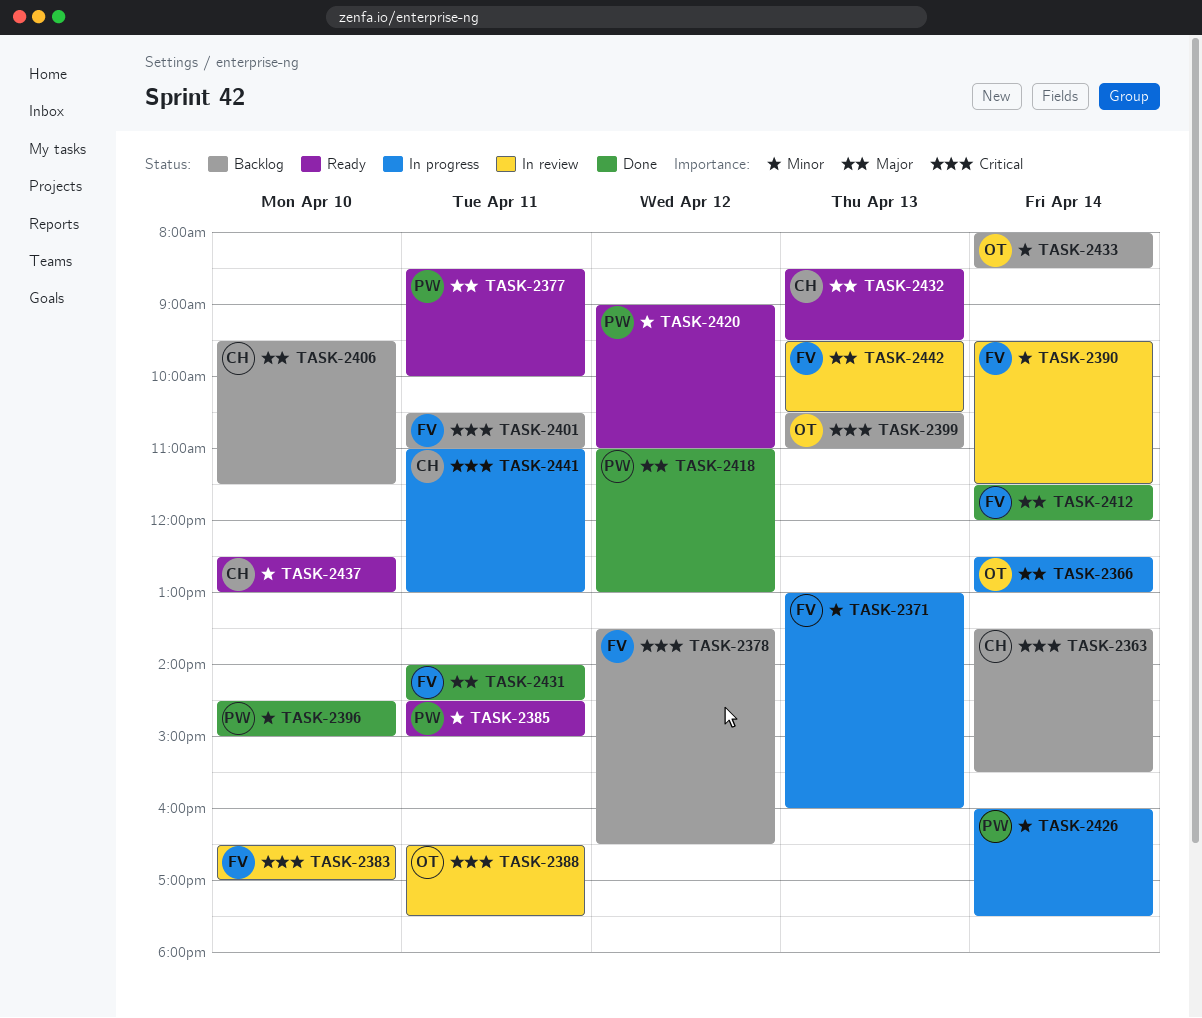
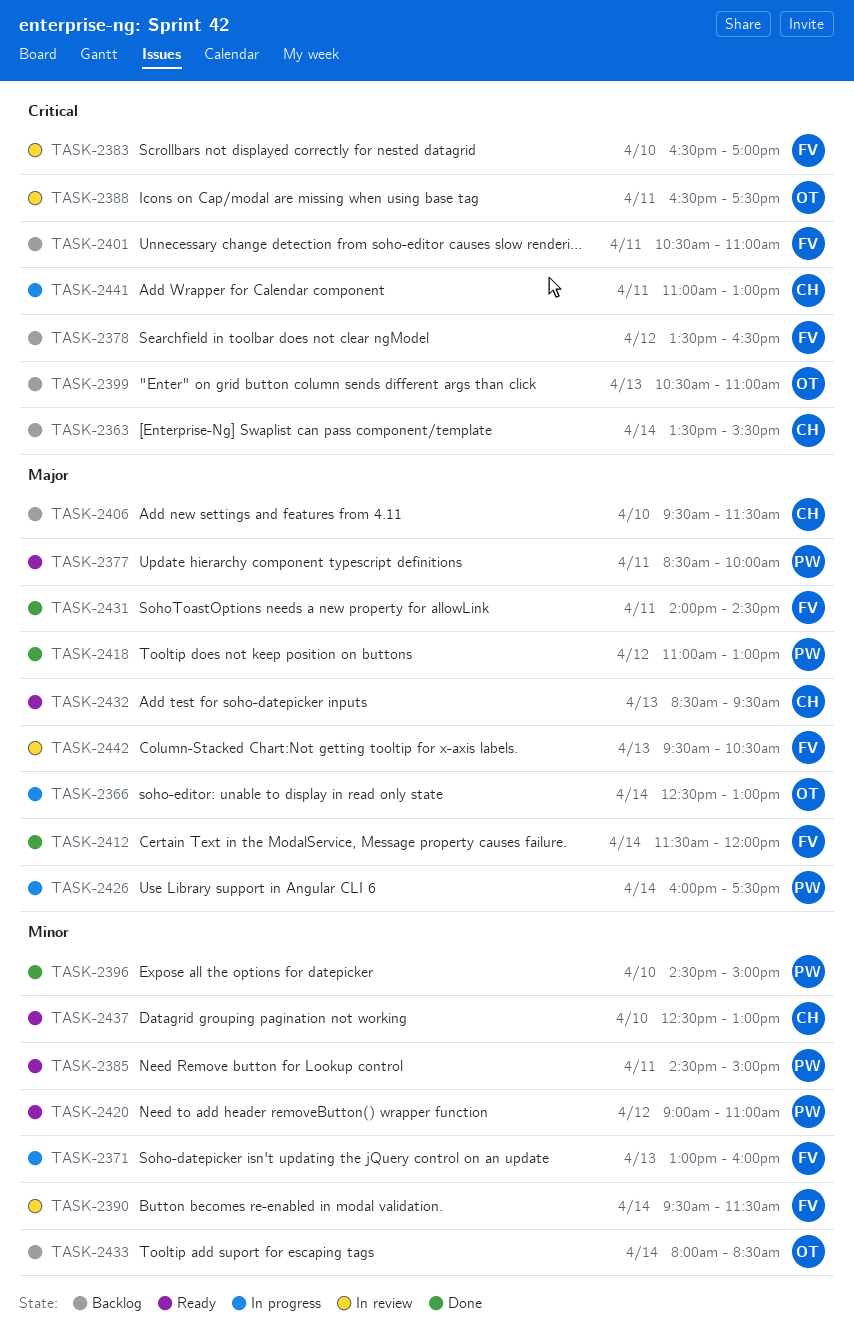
TASK-2426, priority: Minor -> Major

